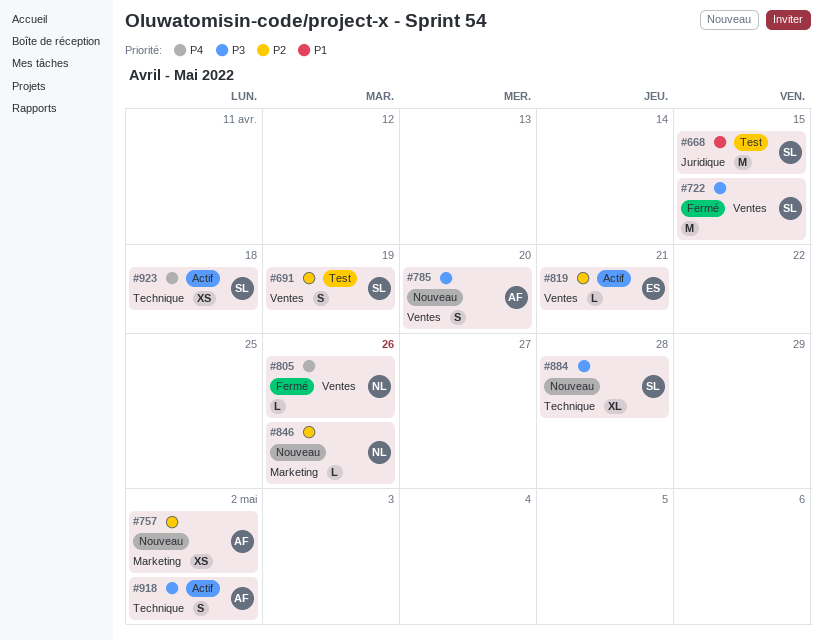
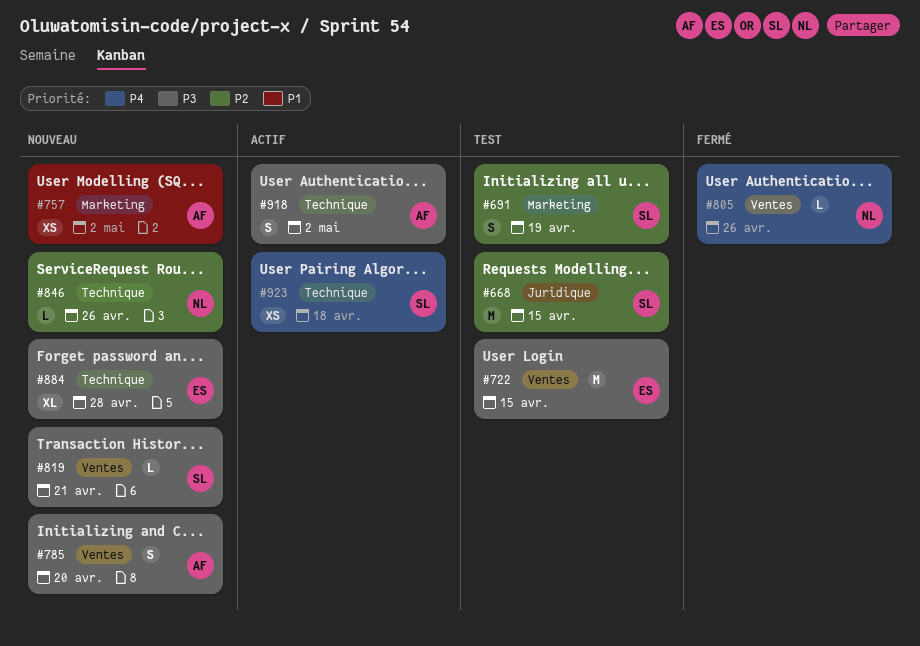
#668, priority: P1 -> P2
#691, label: Ventes -> Marketing
#722, status: Fermé -> Test
#722, owner: SL -> ES
#757, priority: P2 -> P1
#819, status: Actif -> Nouveau
#819, owner: ES -> SL
#819, priority: P2 -> P3
#846, label: Marketing -> Technique
#884, owner: SL -> ES

